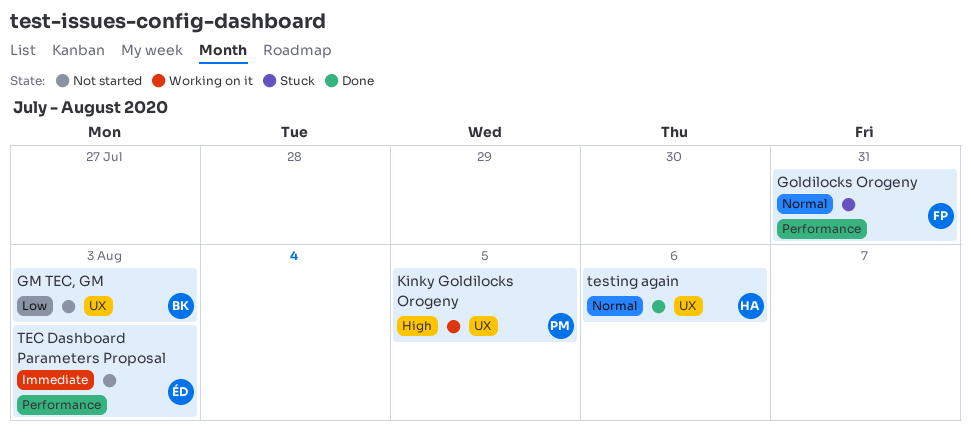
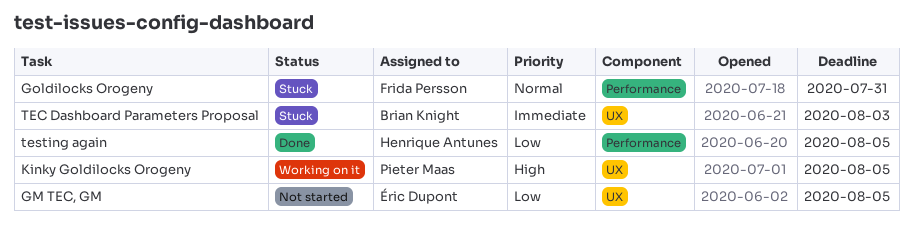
GM TEC, GM, owner: Brian Knight -> Éric Dupont
GM TEC, GM, due: Aug 3 -> Aug 5
TEC Dashboard Parameters Proposal, status: Not started -> Stuck
TEC Dashboard Parameters Proposal, owner: Éric Dupont -> Brian Knight
TEC Dashboard Parameters Proposal, label: Performance -> UX
testing again, priority: Normal -> Low
testing again, label: UX -> Performance
testing again, due: Aug 6 -> Aug 5

